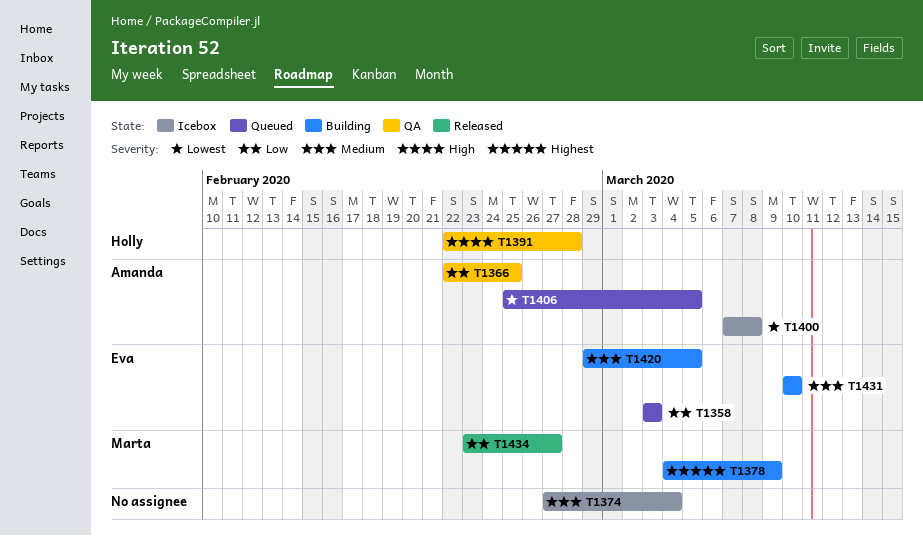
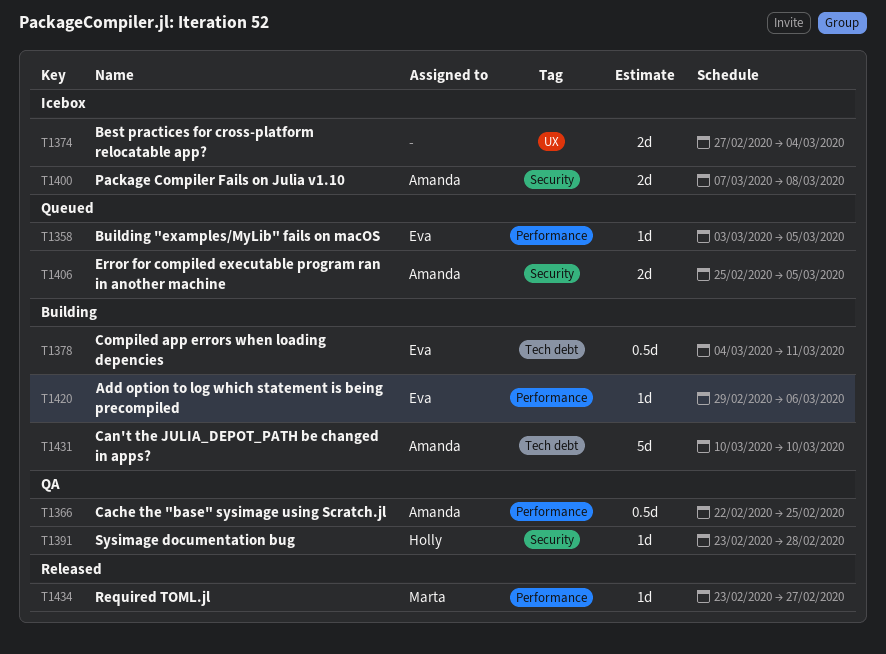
T1358, due: Mar 3 -> Mar 5
T1378, owner: Marta -> Eva
T1378, due: Mar 9 -> Mar 11
T1391, start: Feb 22 -> Feb 23
T1420, due: Mar 5 -> Mar 6
T1431, owner: Eva -> Amanda

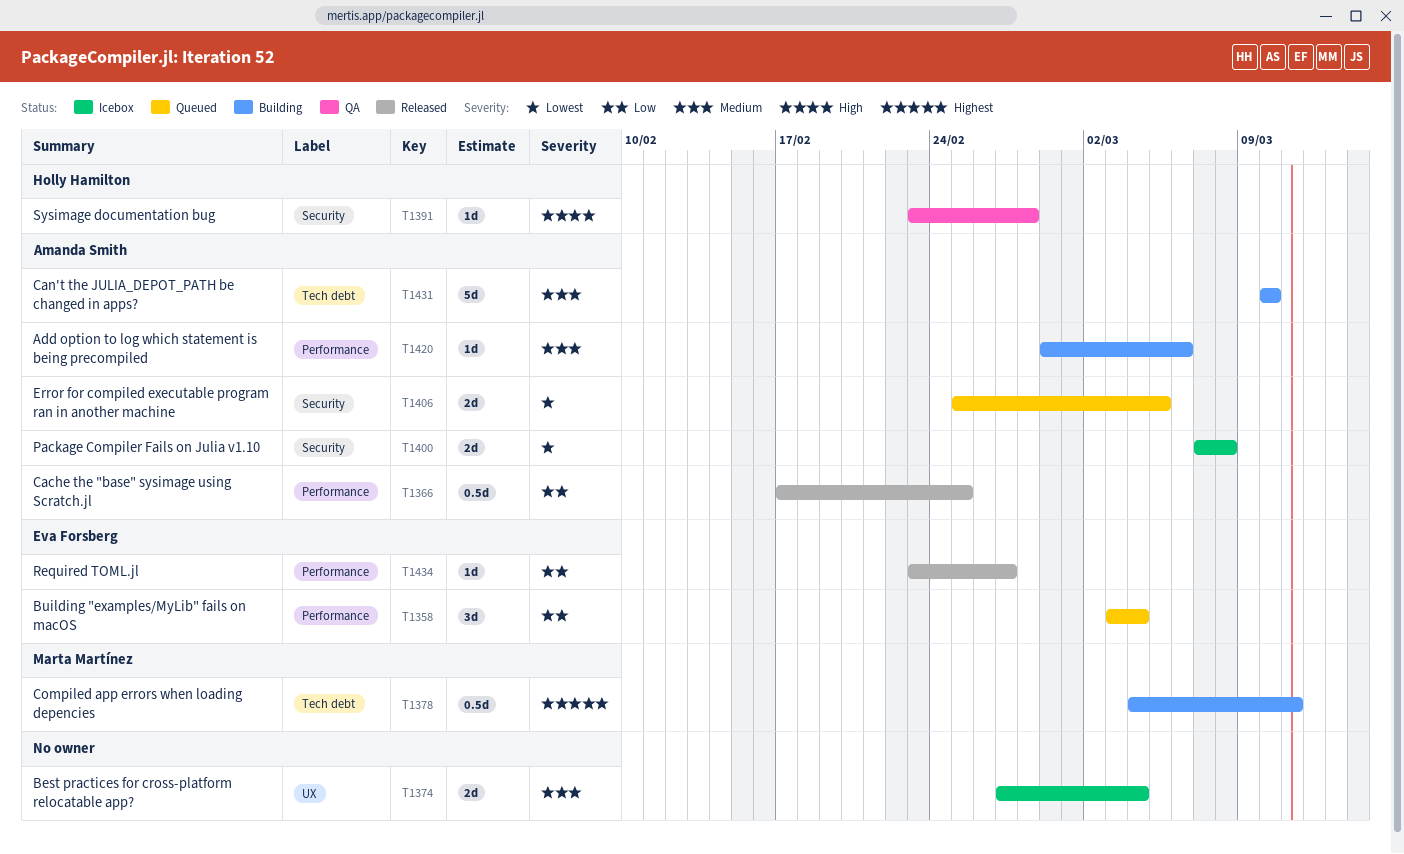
T1358, estimate: 1d -> 3d
T1358, due: Mar 5 -> Mar 4
T1366, status: QA -> Released
T1366, start: Feb 22 -> Feb 17
T1378, owner: Eva Forsberg -> Marta Martínez
T1420, owner: Eva Forsberg -> Amanda Smith
T1434, owner: Marta Martínez -> Eva Forsberg

